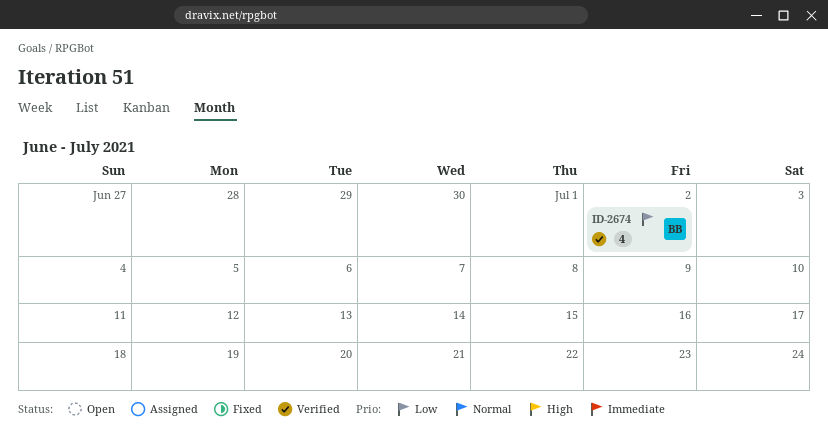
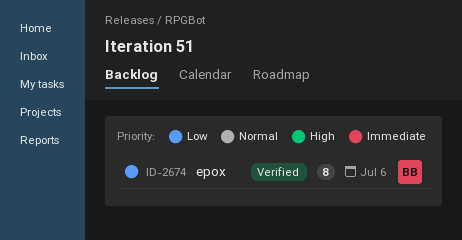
ID-2674, estimate: 4 -> 8
ID-2674, due: Jul 2 -> Jul 6

